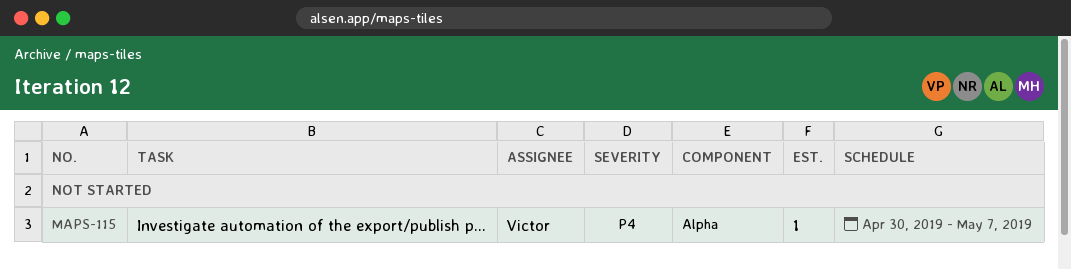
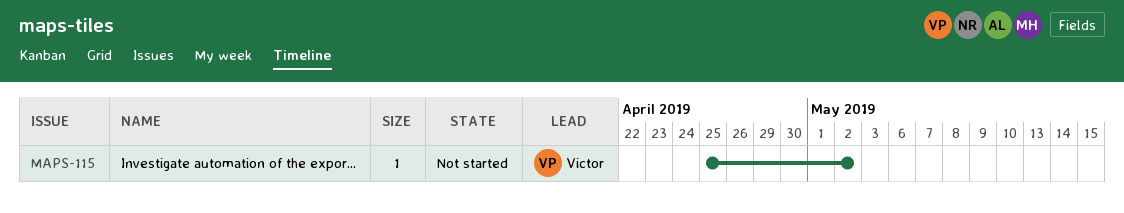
MAPS-115, start: Apr 30 -> Apr 25
MAPS-115, due: May 7 -> May 2

